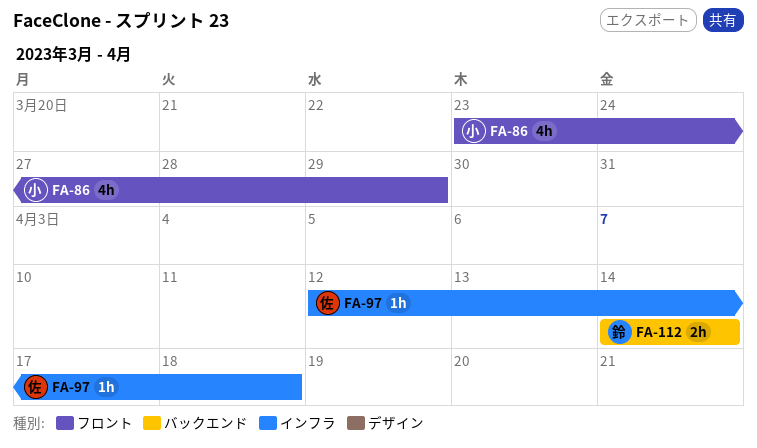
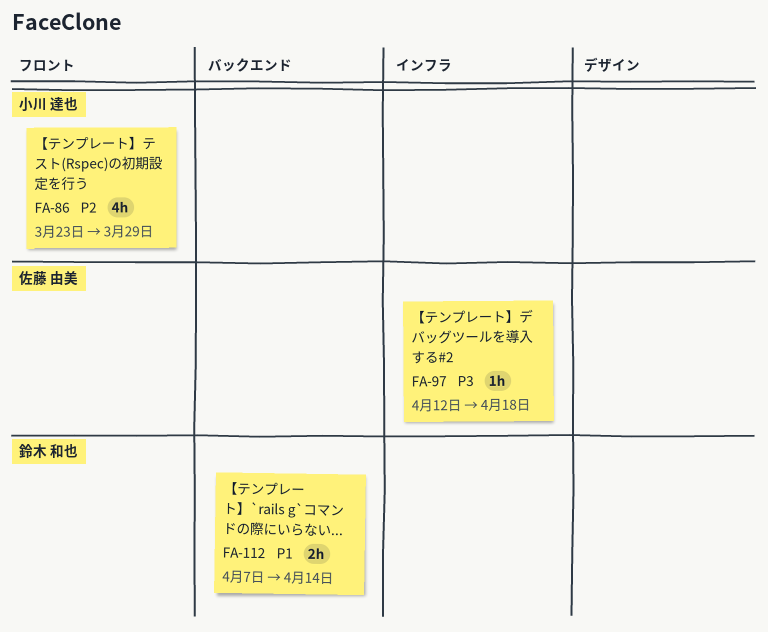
FA-112, start: Apr 14 -> Apr 7

